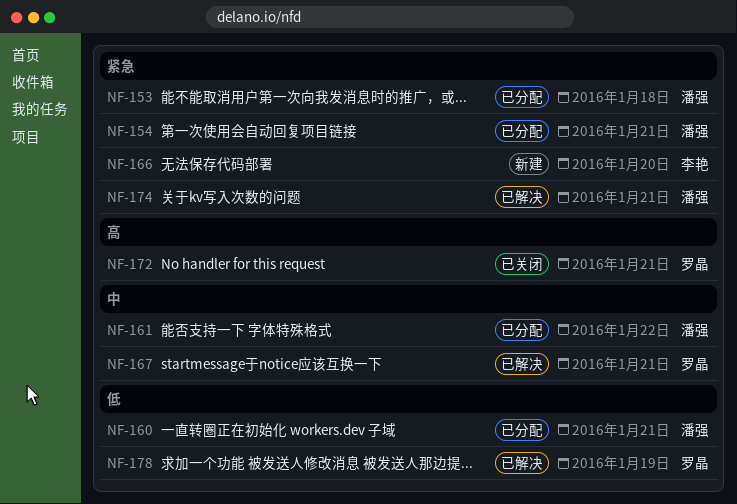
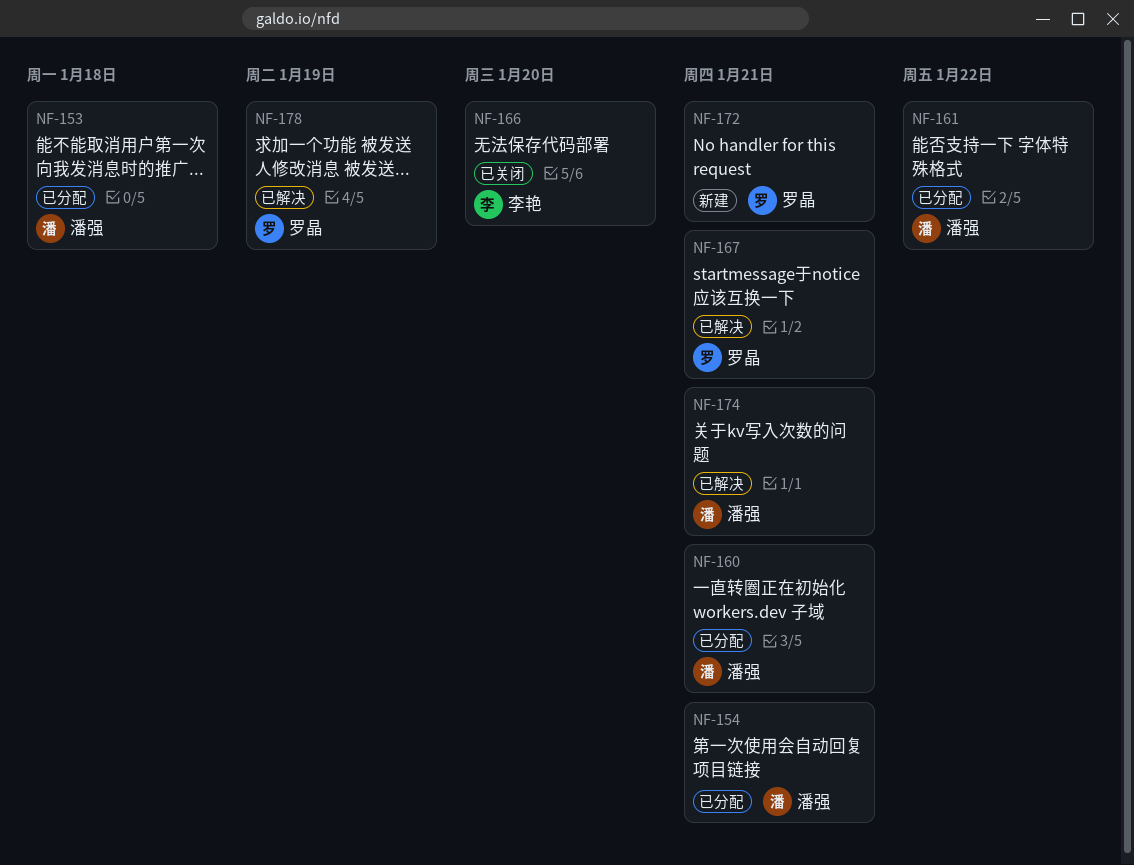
NF-166, status: 新建 -> 已关闭
NF-172, status: 已关闭 -> 新建

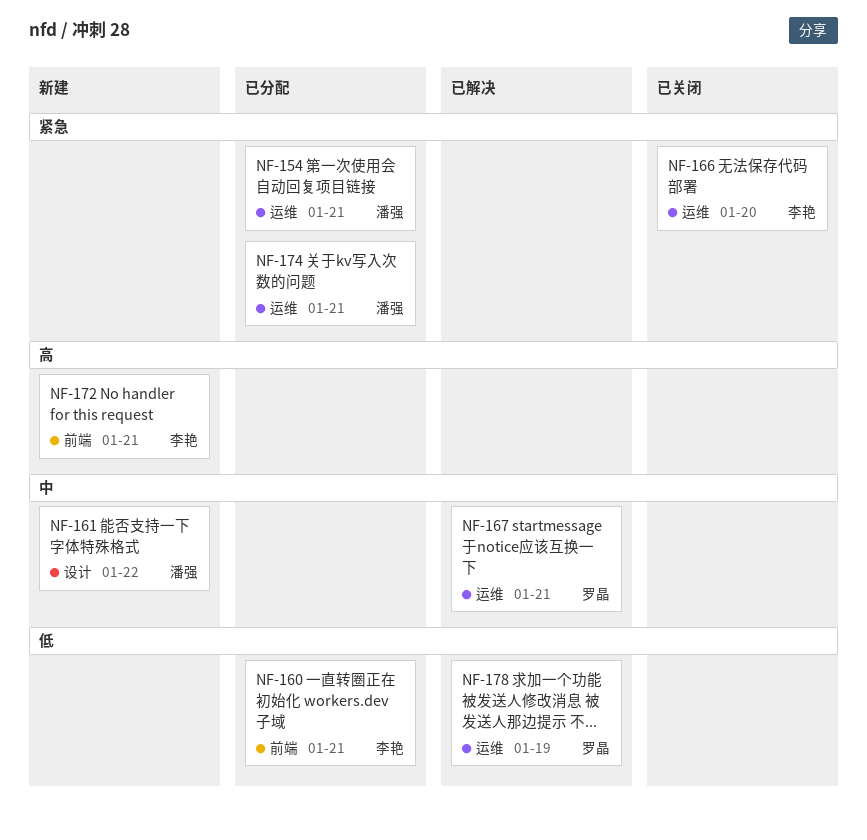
NF-153: present -> none
NF-160, owner: 潘强 -> 李艳
NF-161, status: 已分配 -> 新建
NF-172, owner: 罗晶 -> 李艳
NF-174, status: 已解决 -> 已分配

